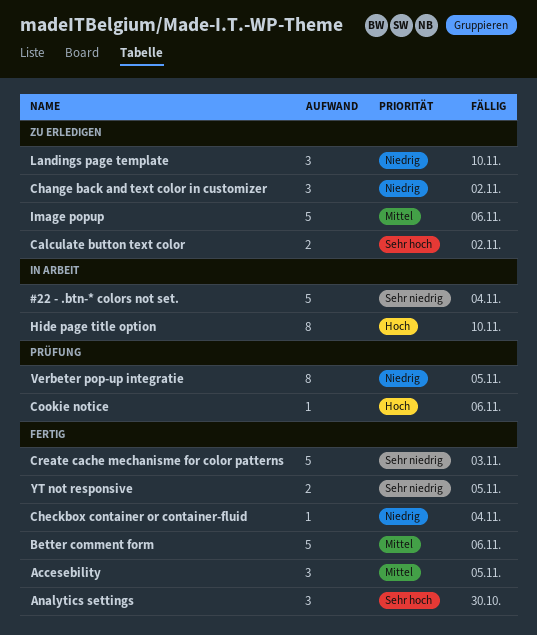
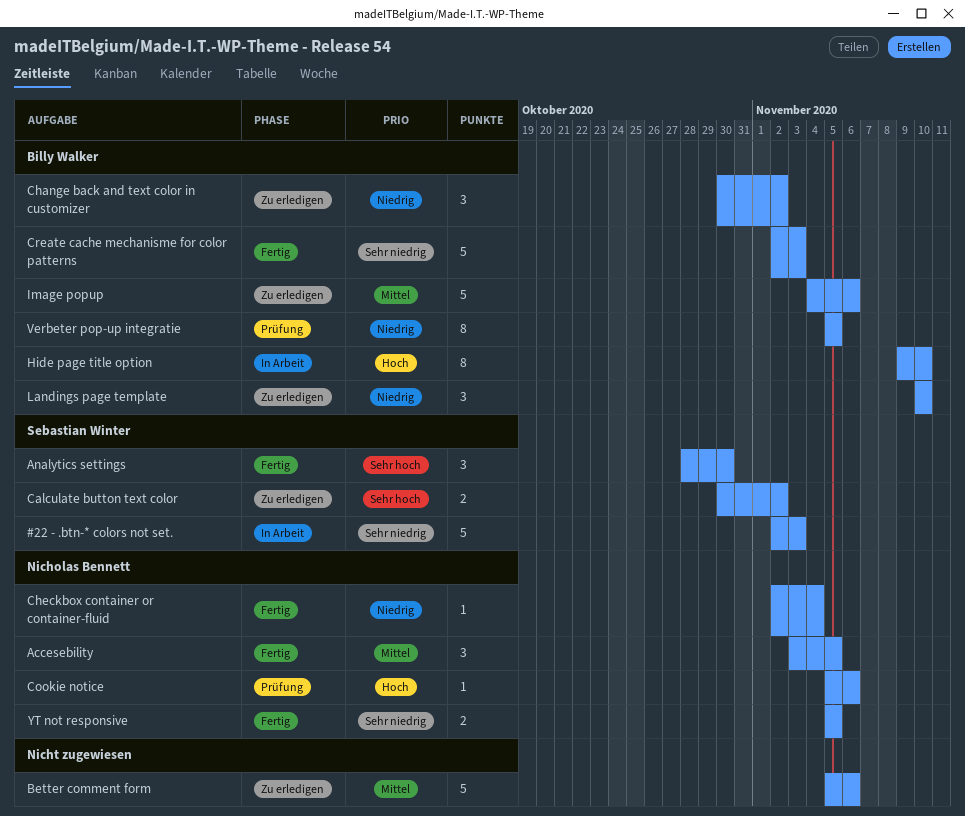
#22 - .btn-* colors not set., due: Nov 4 -> Nov 3
Better comment form, status: Fertig -> Zu erledigen

